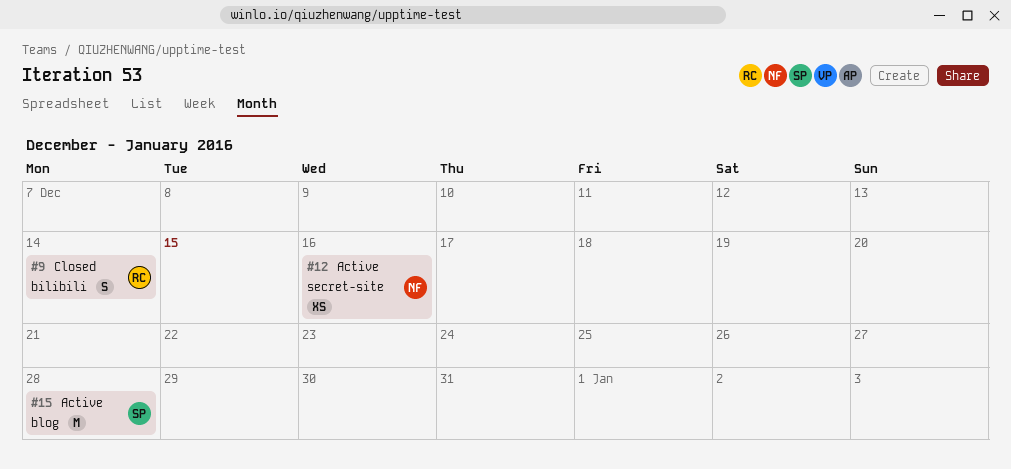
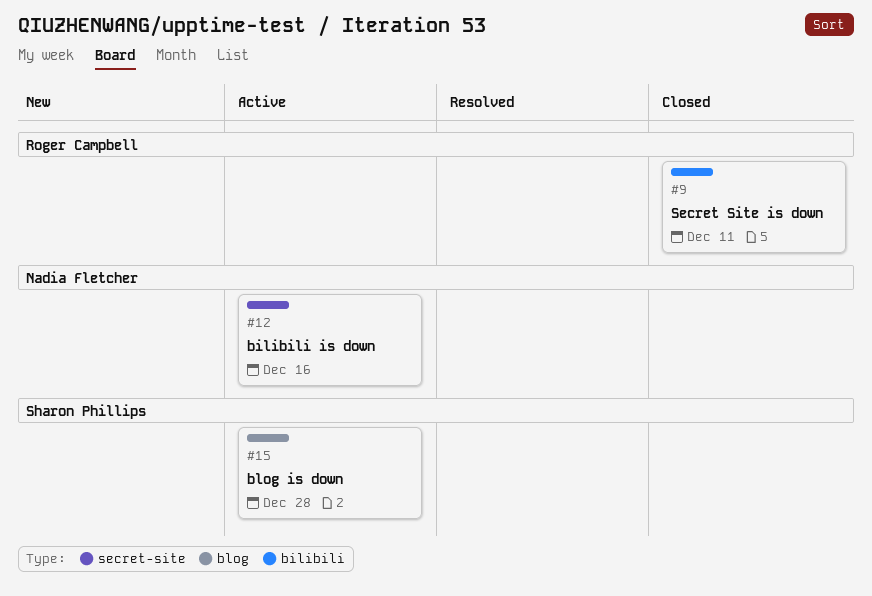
#9, due: Dec 14 -> Dec 11

